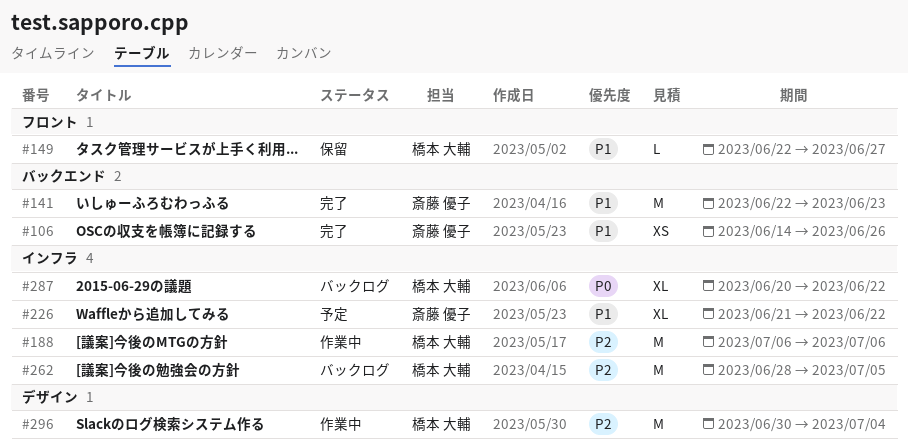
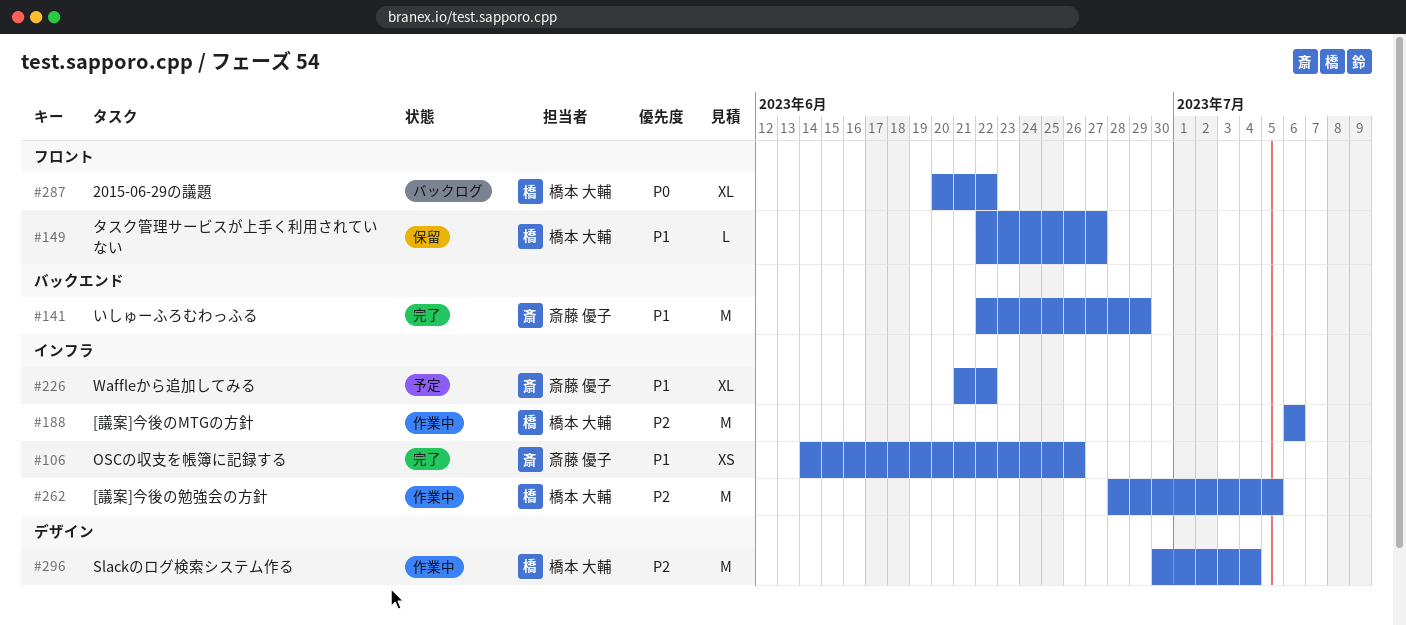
#106, label: バックエンド -> インフラ
#141, due: Jun 23 -> Jun 29
#262, status: バックログ -> 作業中
#287, label: インフラ -> フロント

